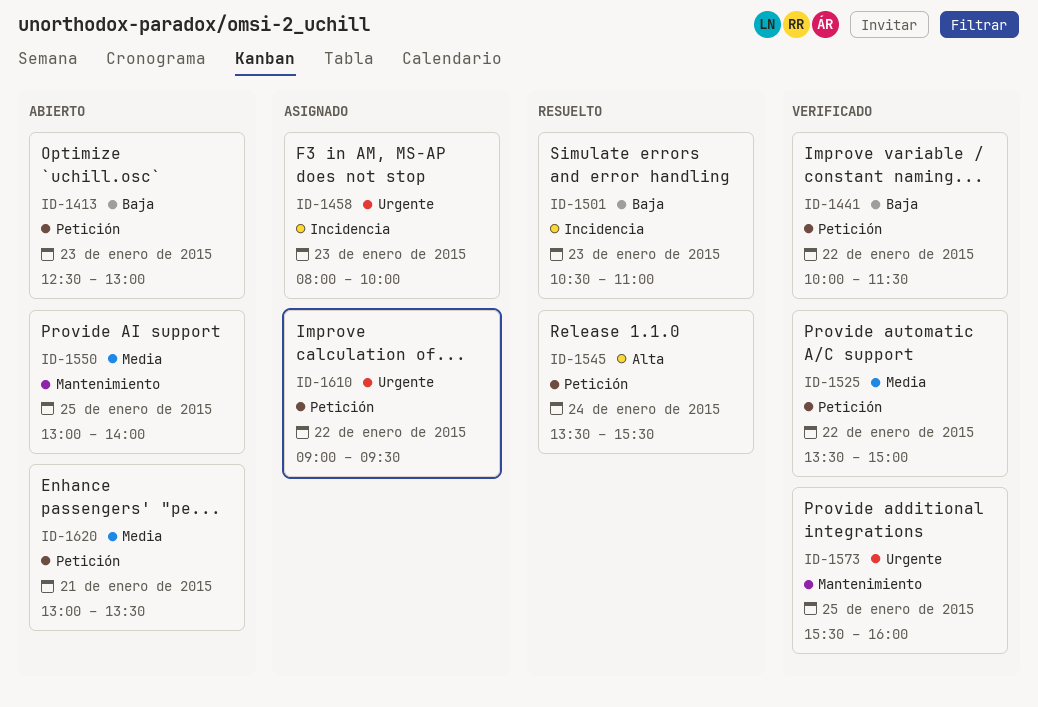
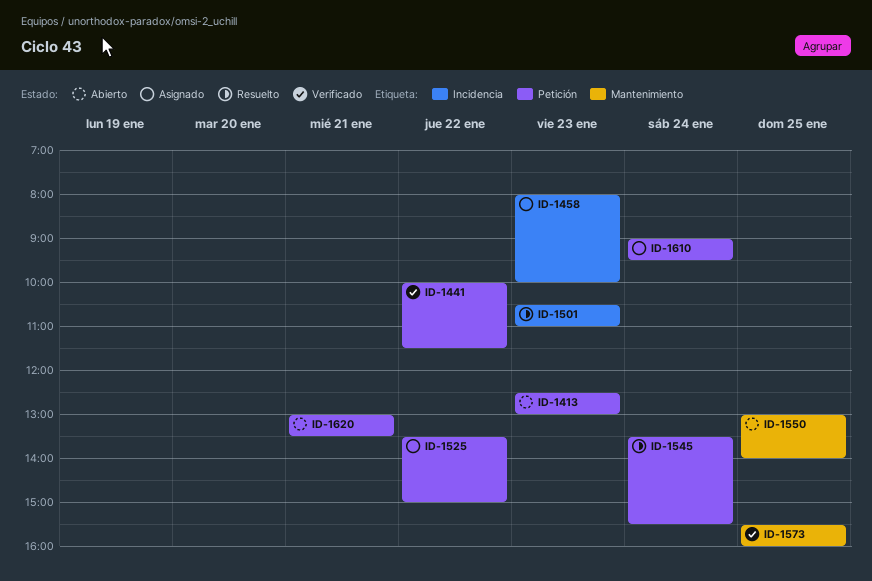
ID-1525, status: Verificado -> Asignado
ID-1610, day: Jan 22 -> Jan 24

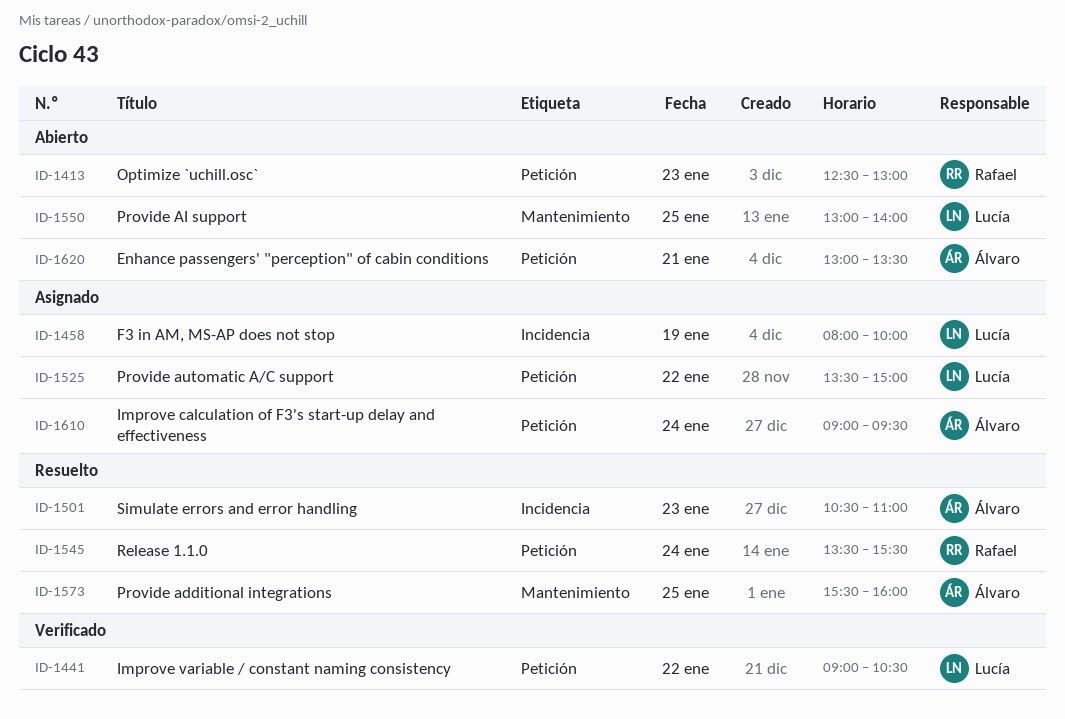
ID-1441, begins: 10:00 -> 09:00
ID-1441, ends: 11:30 -> 10:30
ID-1458, day: Jan 23 -> Jan 19
ID-1573, status: Verificado -> Resuelto

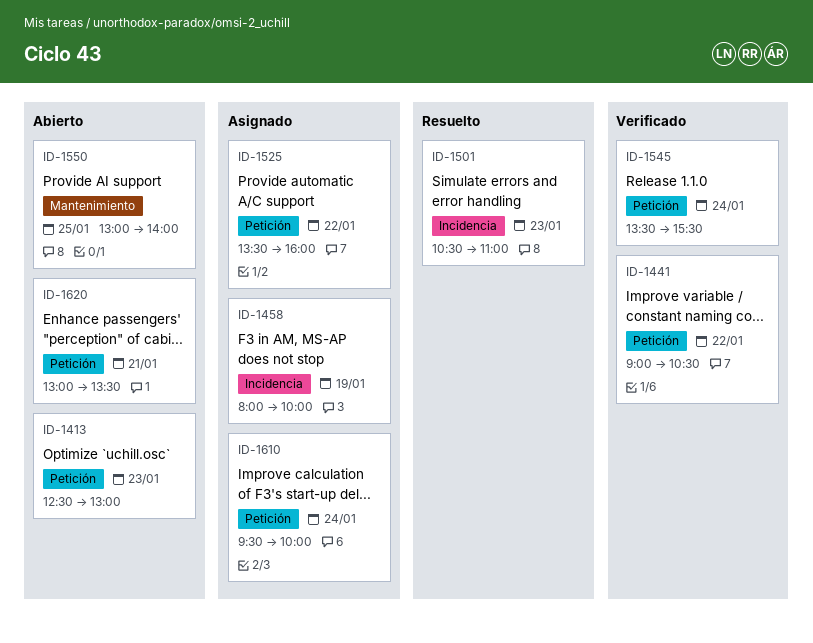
ID-1525, ends: 15:00 -> 16:00
ID-1545, status: Resuelto -> Verificado
ID-1573: present -> none
ID-1610, begins: 09:00 -> 09:30
ID-1610, ends: 09:30 -> 10:00

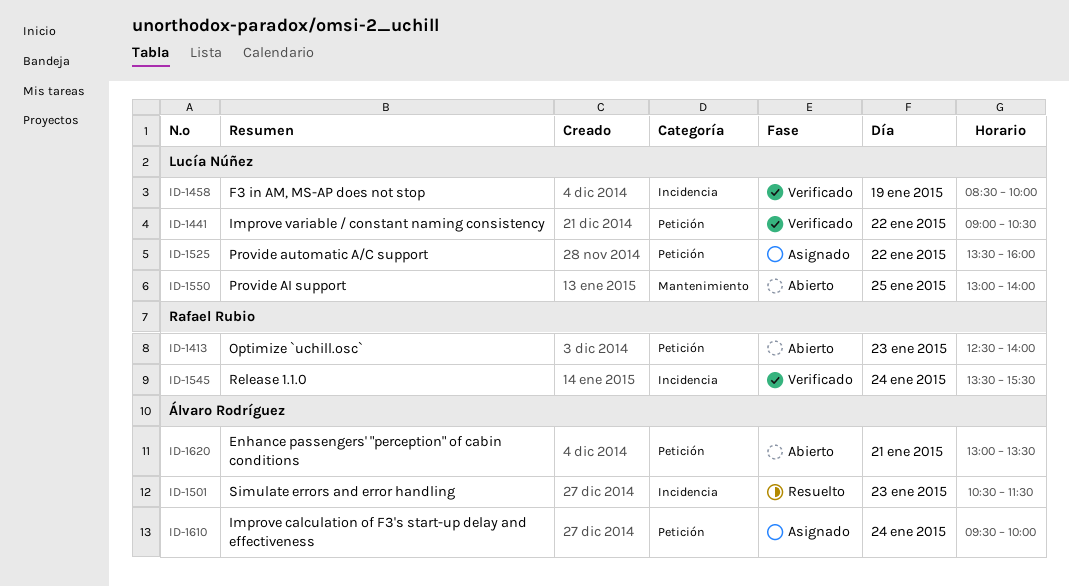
ID-1413, ends: 13:00 -> 14:00
ID-1458, status: Asignado -> Verificado
ID-1458, begins: 08:00 -> 08:30
ID-1501, ends: 11:00 -> 11:30
ID-1545, label: Petición -> Incidencia

